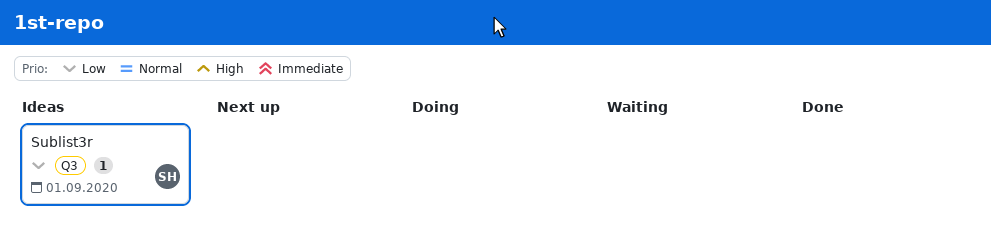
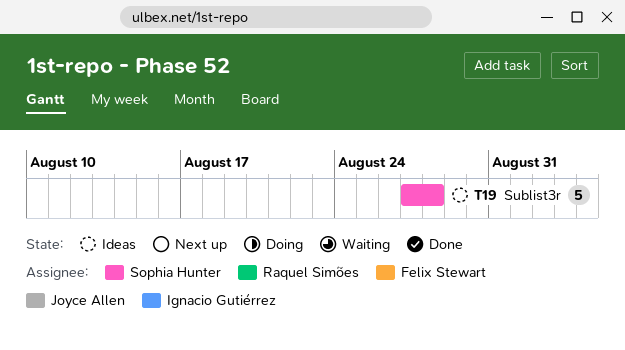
Sublist3r, estimate: 1 -> 5
Sublist3r, due: Sep 1 -> Aug 28

